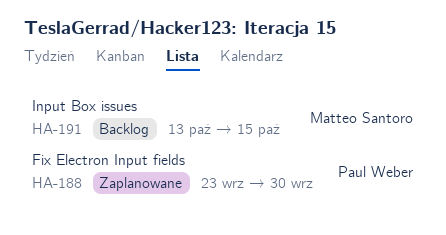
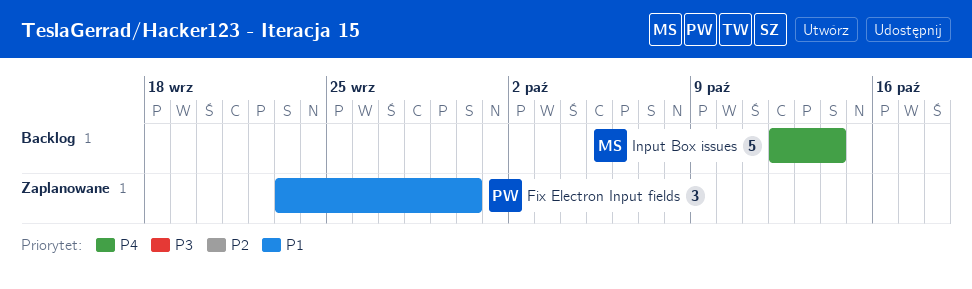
Input Box issues, start: Oct 13 -> Oct 12
Input Box issues, due: Oct 15 -> Oct 14

